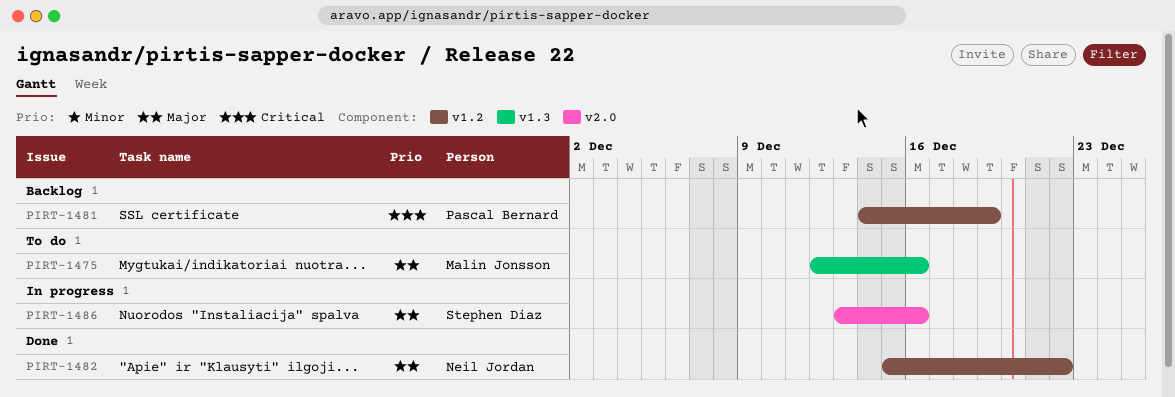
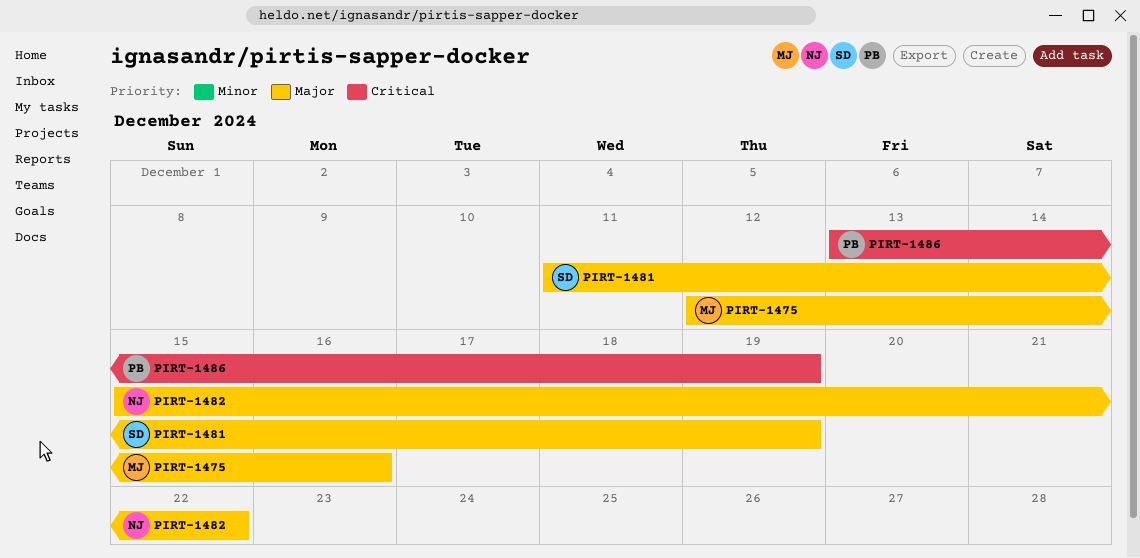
PIRT-1481, owner: Pascal Bernard -> Stephen Diaz
PIRT-1481, priority: Critical -> Major
PIRT-1481, start: Dec 14 -> Dec 11
PIRT-1486, owner: Stephen Diaz -> Pascal Bernard
PIRT-1486, priority: Major -> Critical
PIRT-1486, due: Dec 16 -> Dec 19

